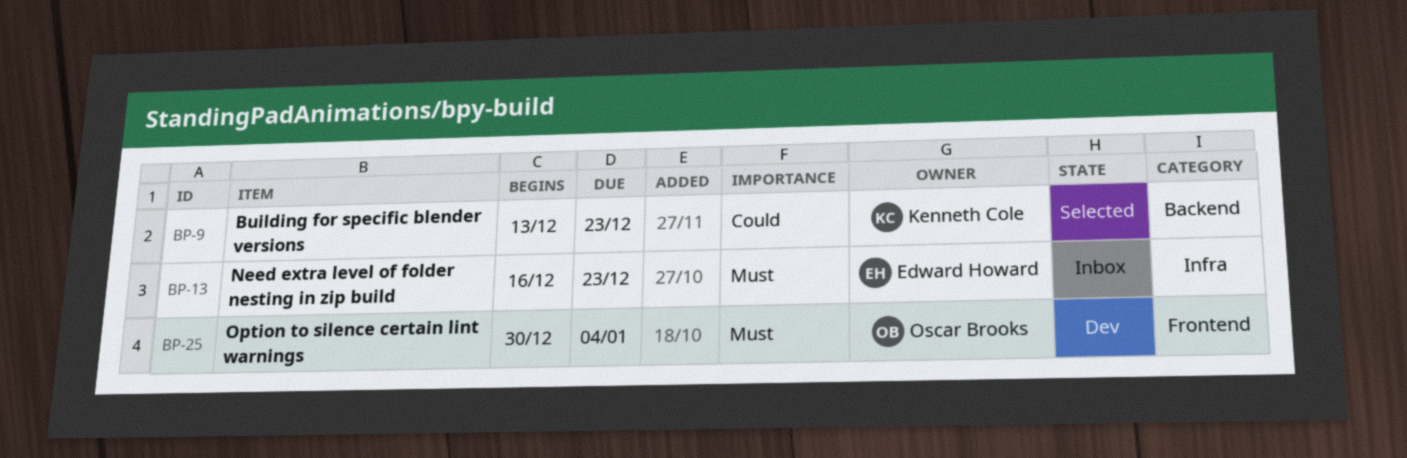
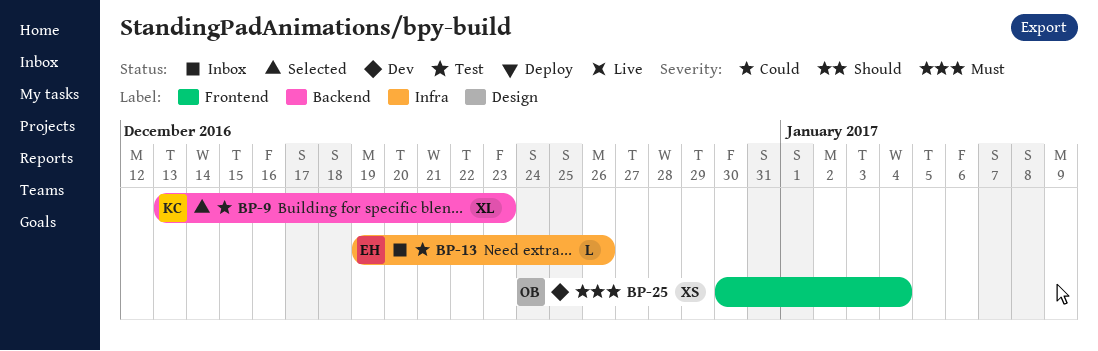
BP-13, priority: Must -> Could
BP-13, start: Dec 16 -> Dec 19
BP-13, due: Dec 23 -> Dec 26

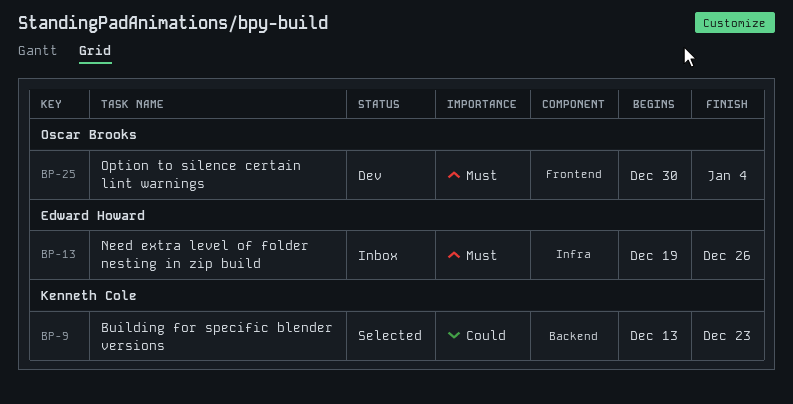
BP-13, priority: Could -> Must

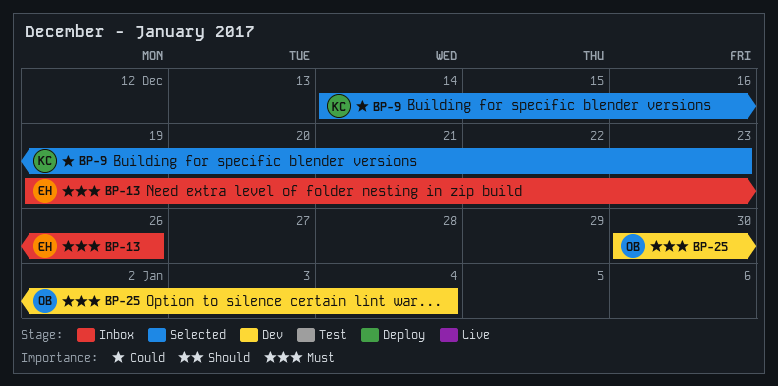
BP-9, start: Dec 13 -> Dec 14

